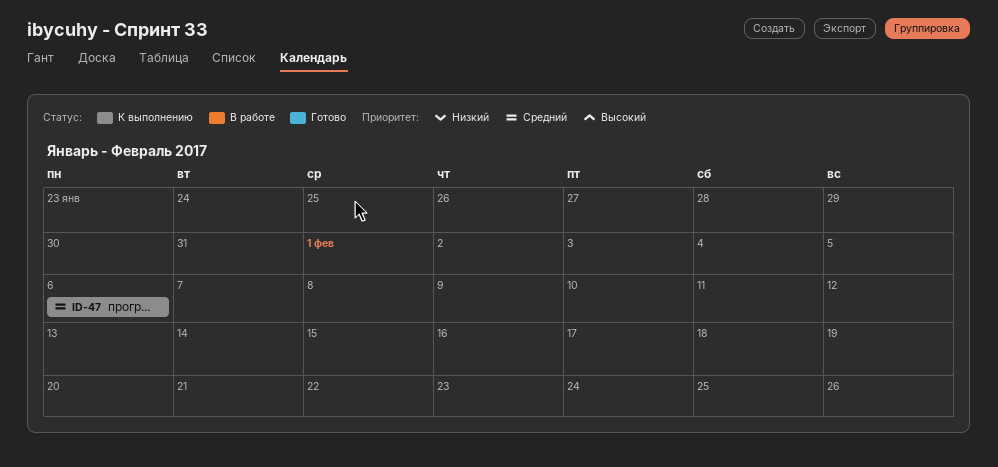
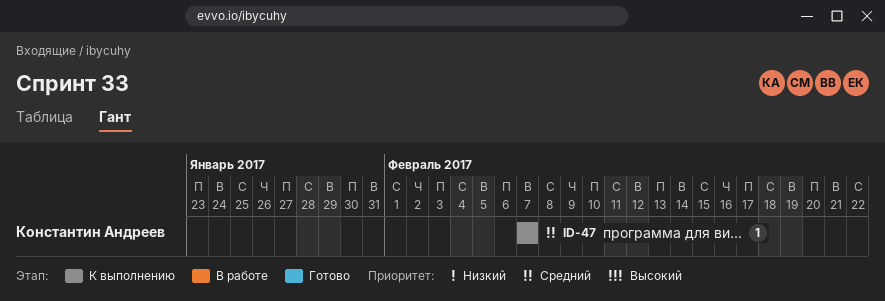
ID-47, start: Feb 6 -> Feb 7
ID-47, due: Feb 6 -> Feb 7

